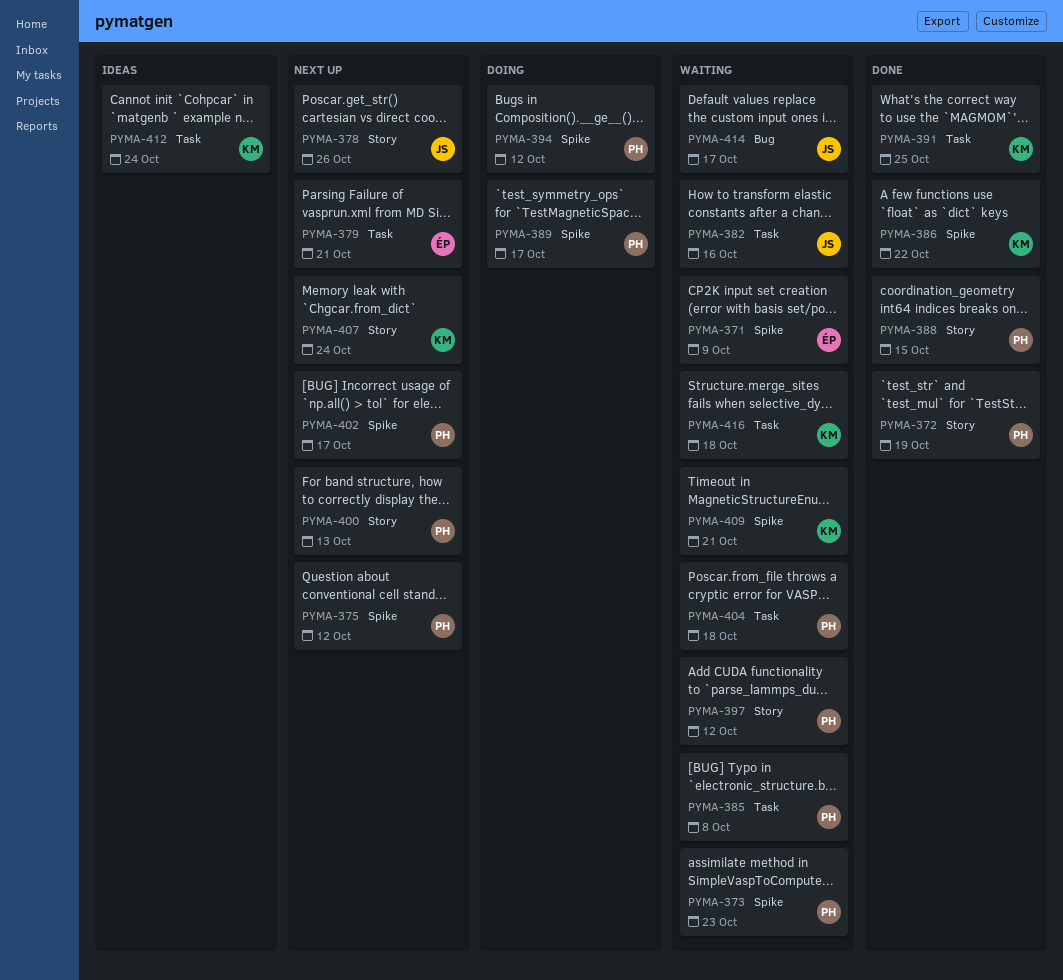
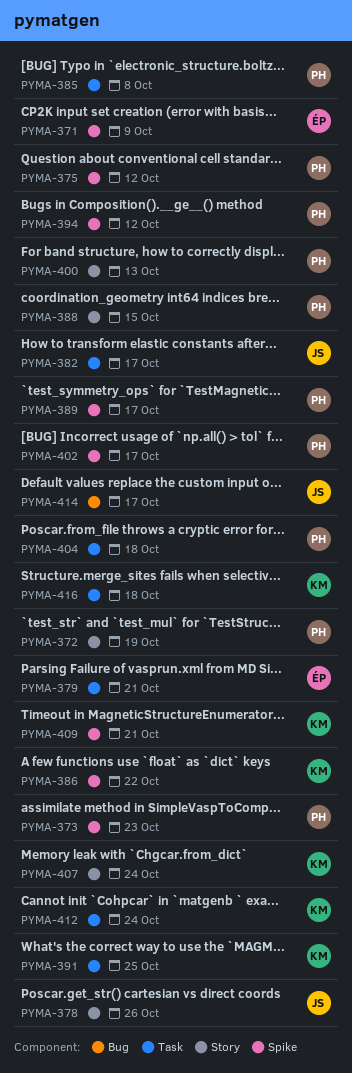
PYMA-382, due: Oct 16 -> Oct 17
PYMA-397: present -> none

